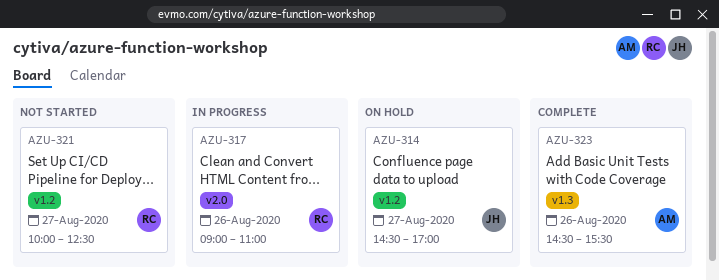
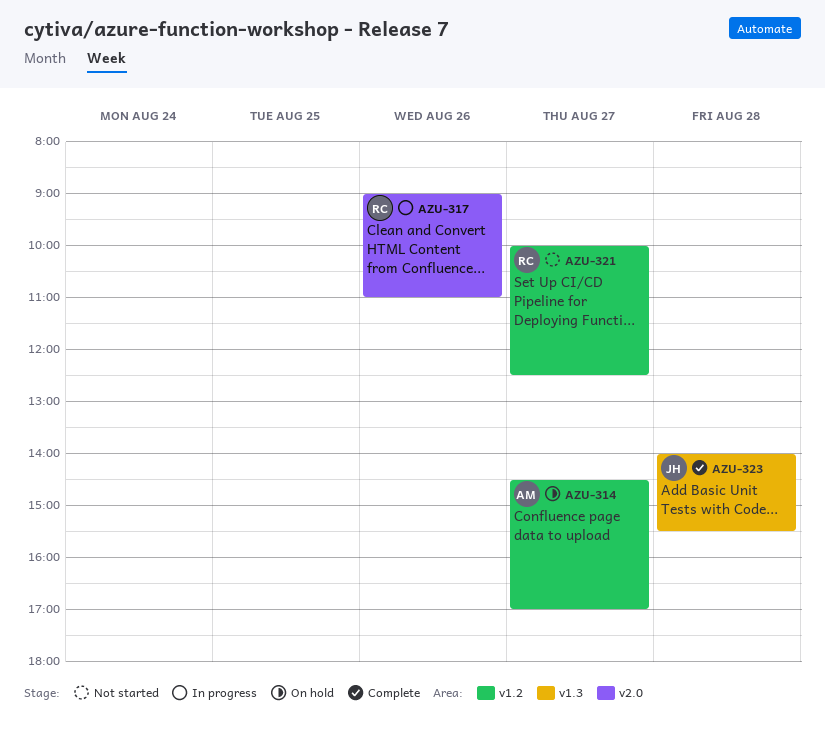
AZU-314, owner: JH -> AM
AZU-323, owner: AM -> JH
AZU-323, day: Aug 26 -> Aug 28
AZU-323, begins: 14:30 -> 14:00

